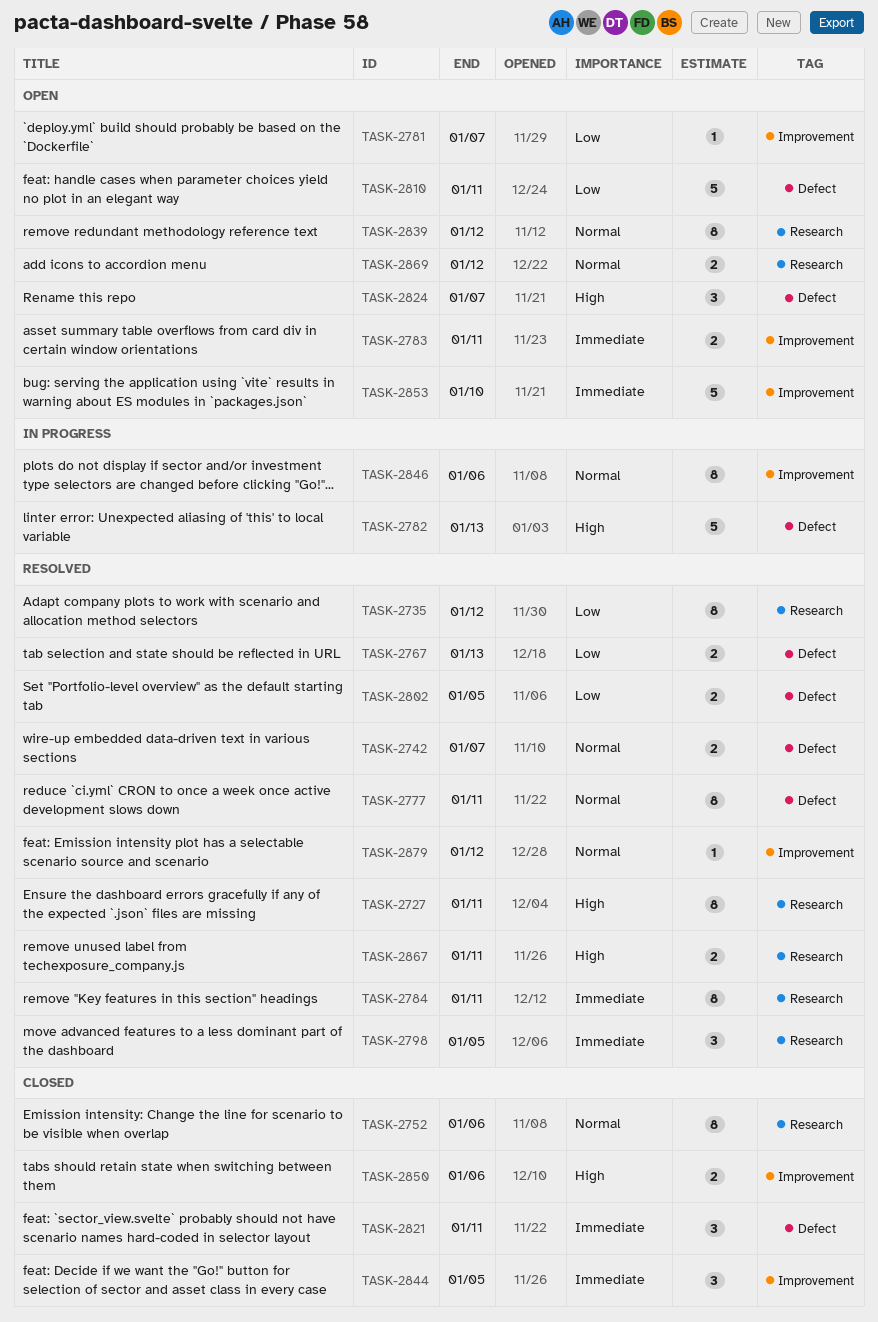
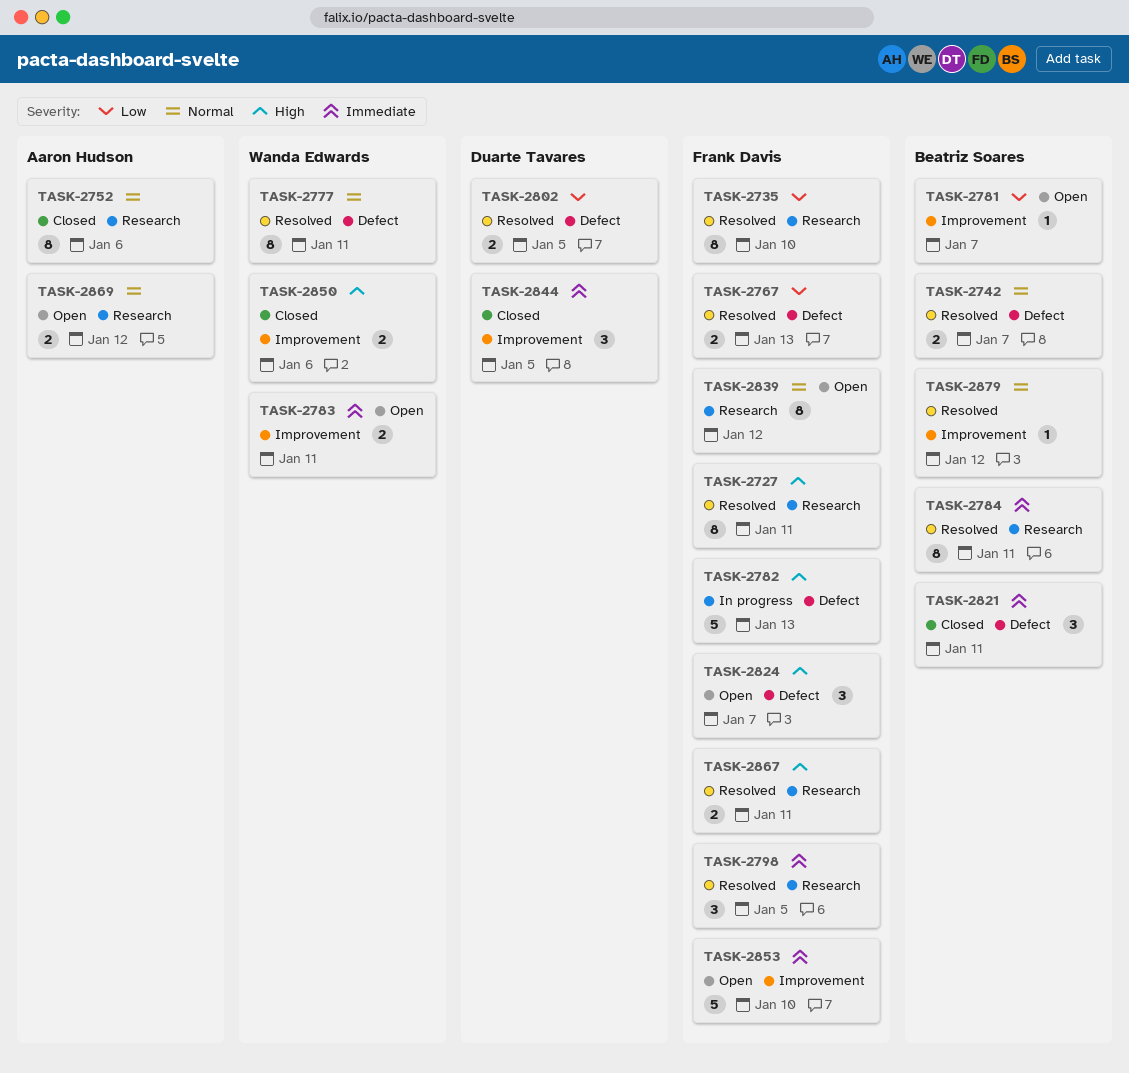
TASK-2735, due: Jan 12 -> Jan 10
TASK-2810: present -> none
TASK-2846: present -> none

